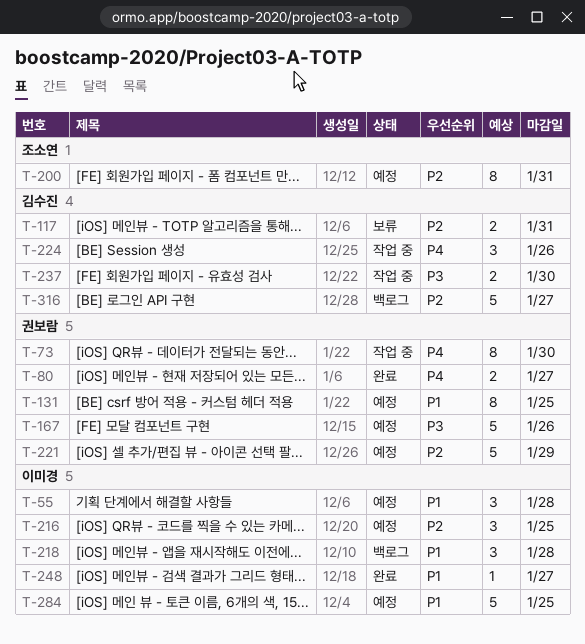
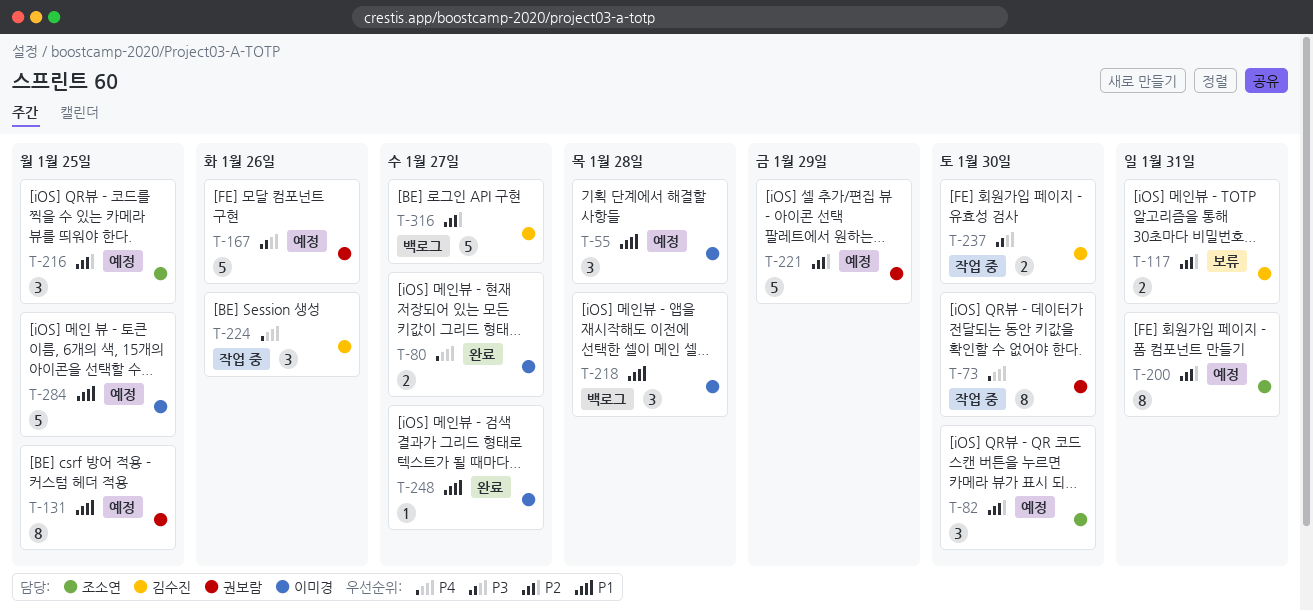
T-80, owner: 권보람 -> 이미경
T-82: none -> present
T-216, owner: 이미경 -> 조소연

